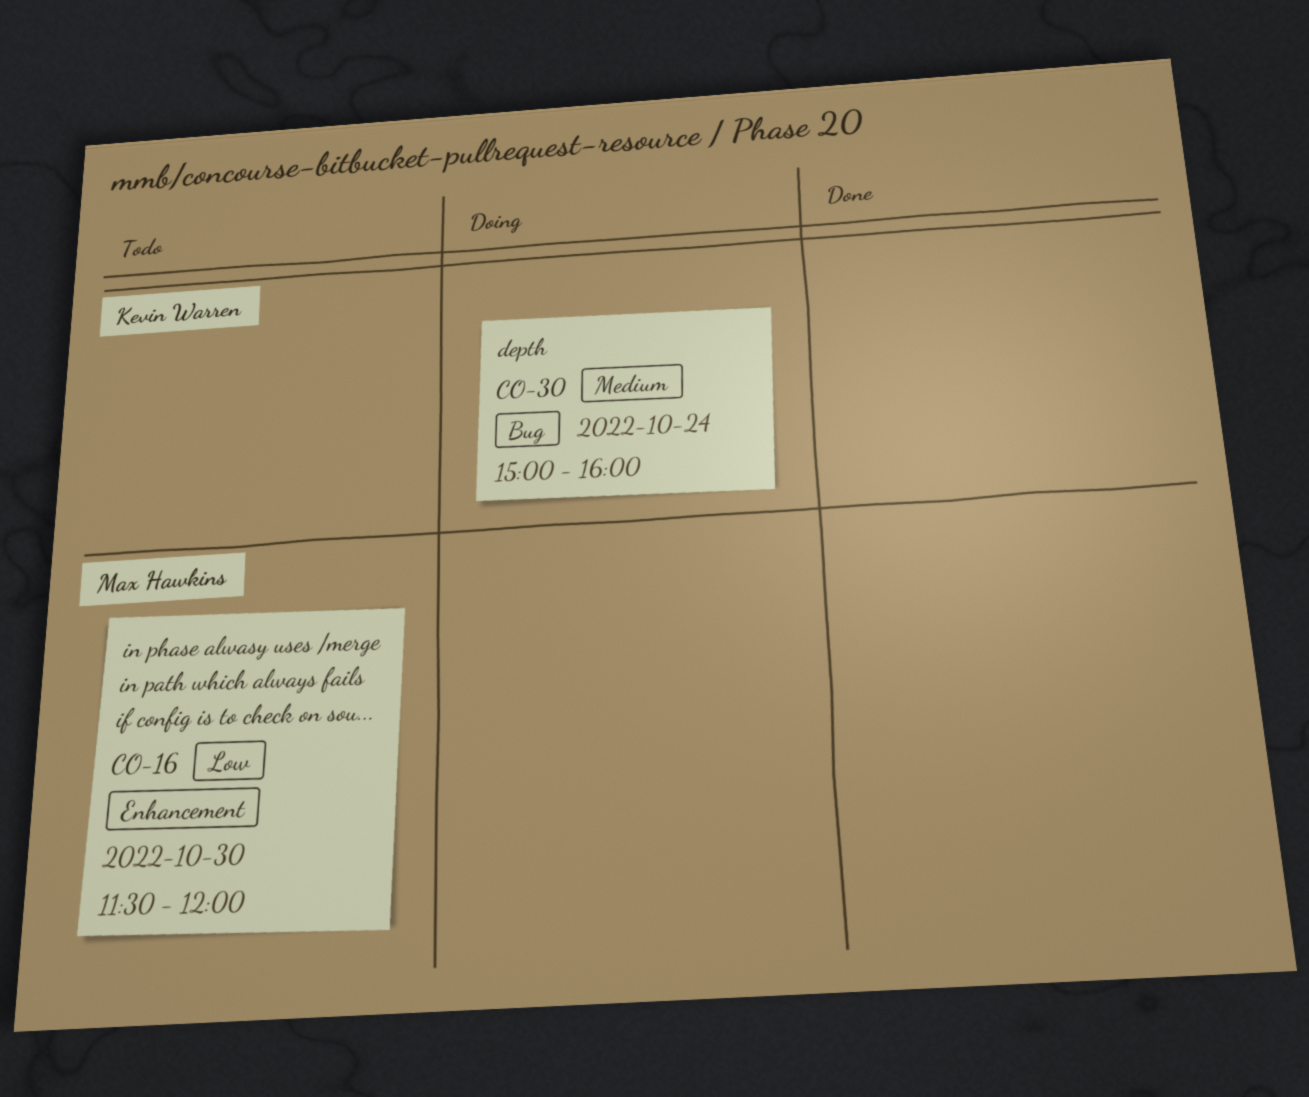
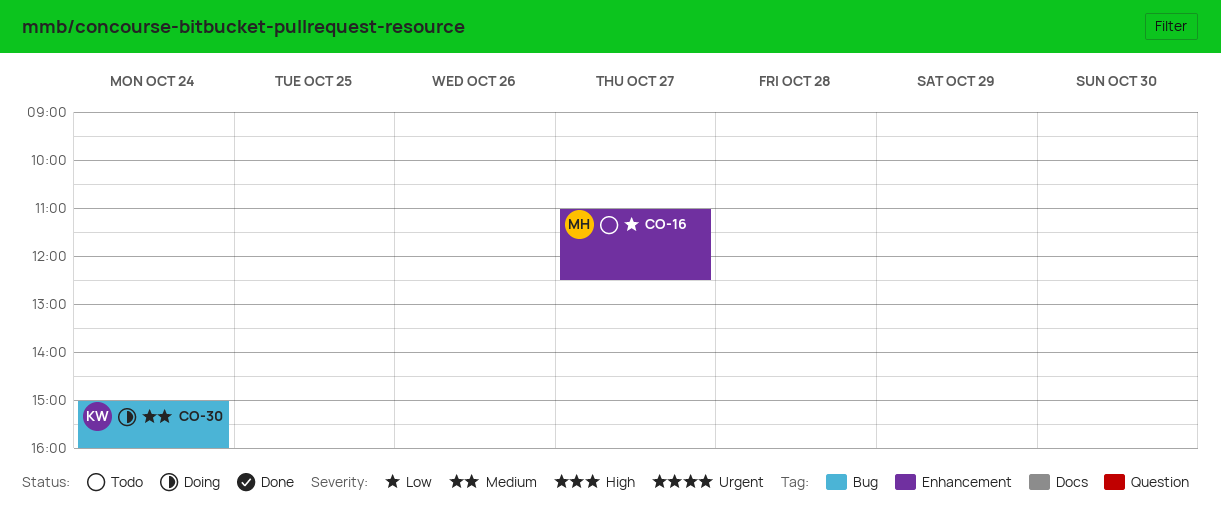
CO-16, day: Oct 30 -> Oct 27
CO-16, begins: 11:30 -> 11:00
CO-16, ends: 12:00 -> 12:30

